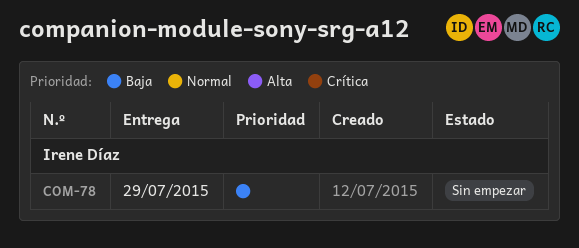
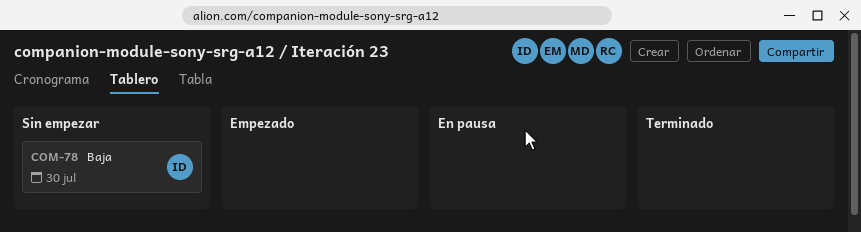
COM-78, due: Jul 29 -> Jul 30

